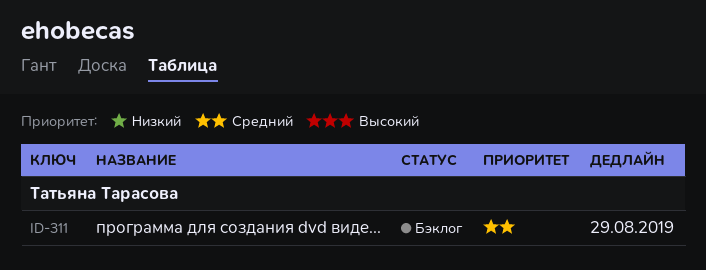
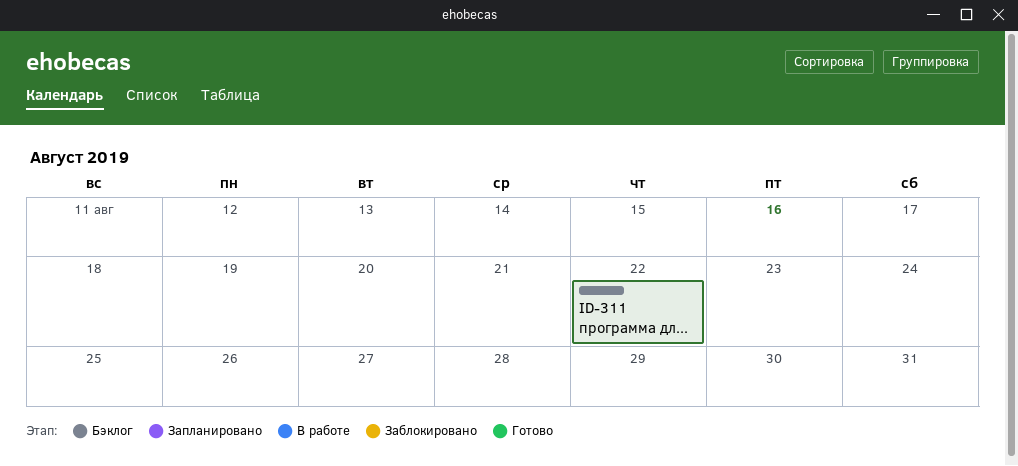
ID-311, due: Aug 29 -> Aug 22

